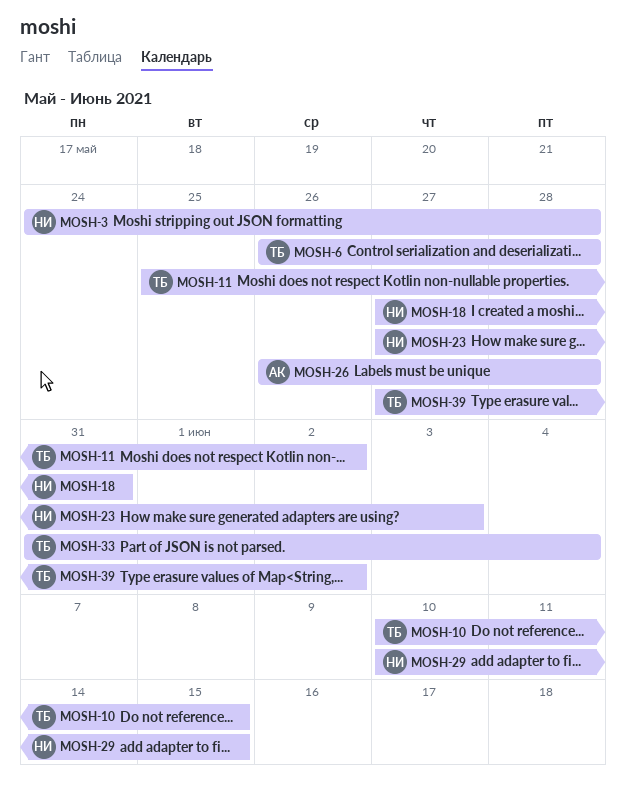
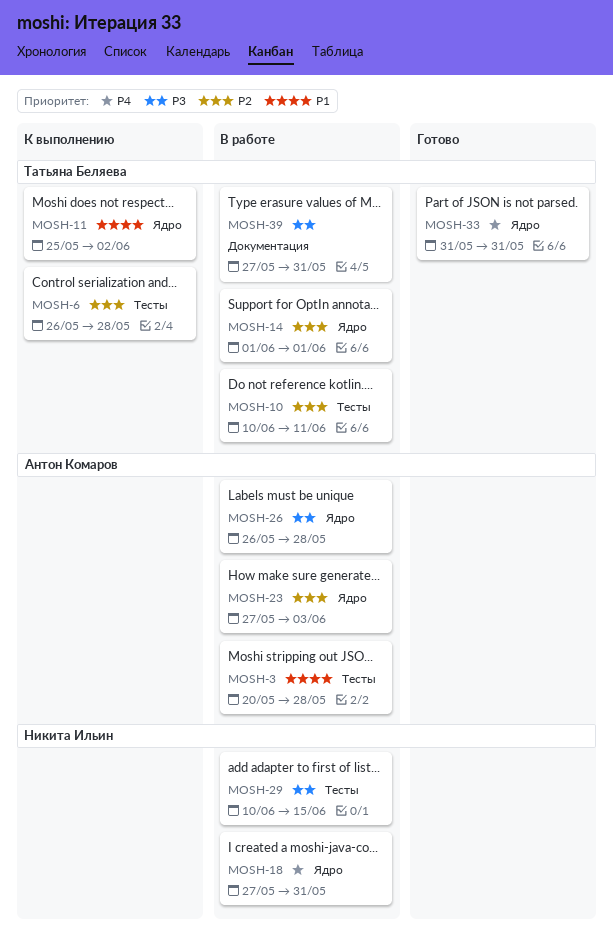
MOSH-3, owner: Никита Ильин -> Антон Комаров
MOSH-3, start: May 24 -> May 20
MOSH-10, due: Jun 15 -> Jun 11
MOSH-14: none -> present
MOSH-23, owner: Никита Ильин -> Антон Комаров
MOSH-33, due: Jun 4 -> May 31
MOSH-39, due: Jun 2 -> May 31

